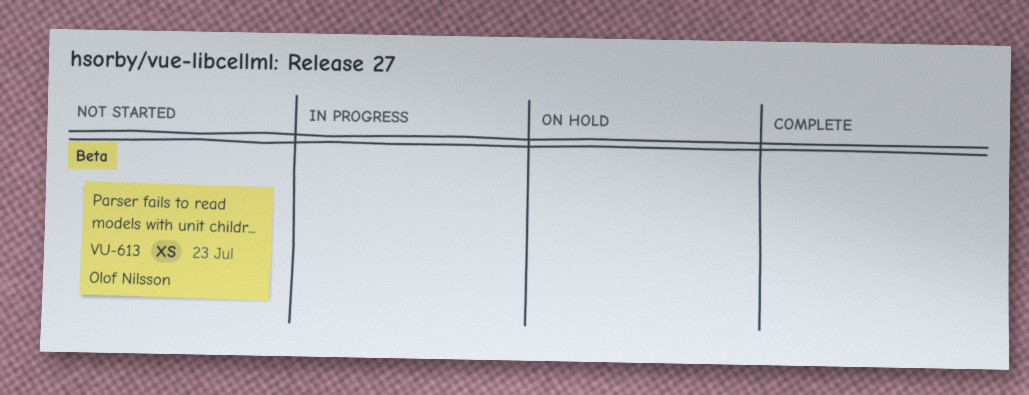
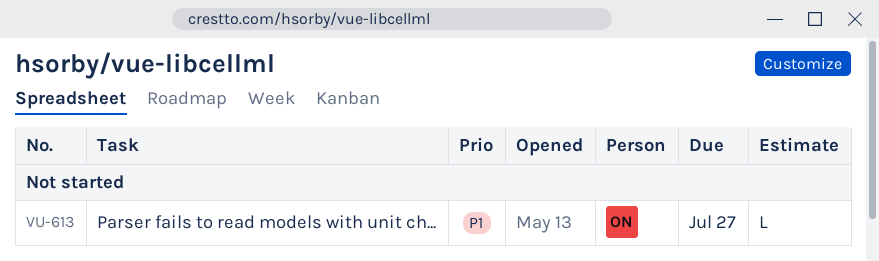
VU-613, estimate: XS -> L
VU-613, due: Jul 23 -> Jul 27

